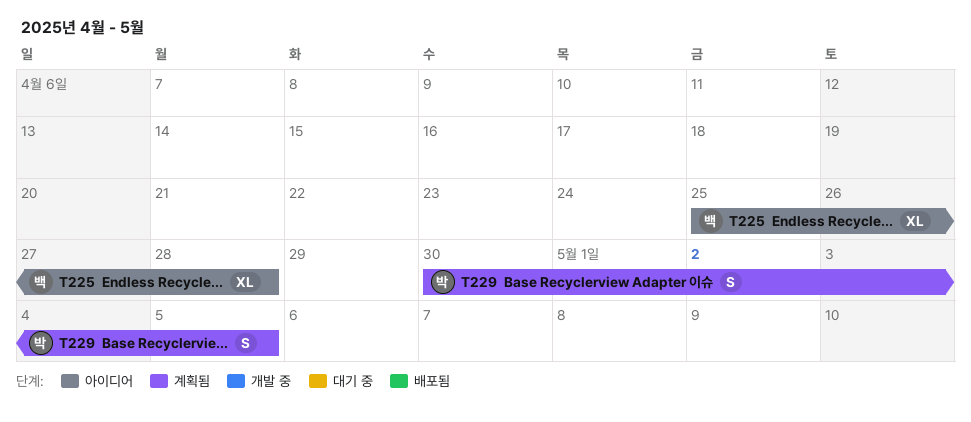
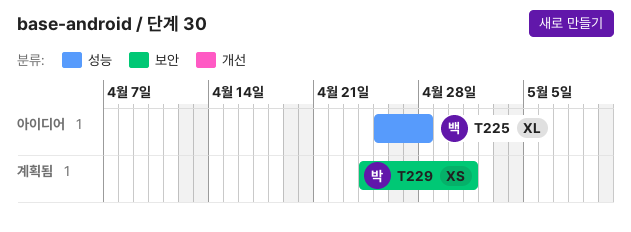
T229, estimate: S -> XS
T229, start: Apr 30 -> Apr 24
T229, due: May 5 -> May 1

